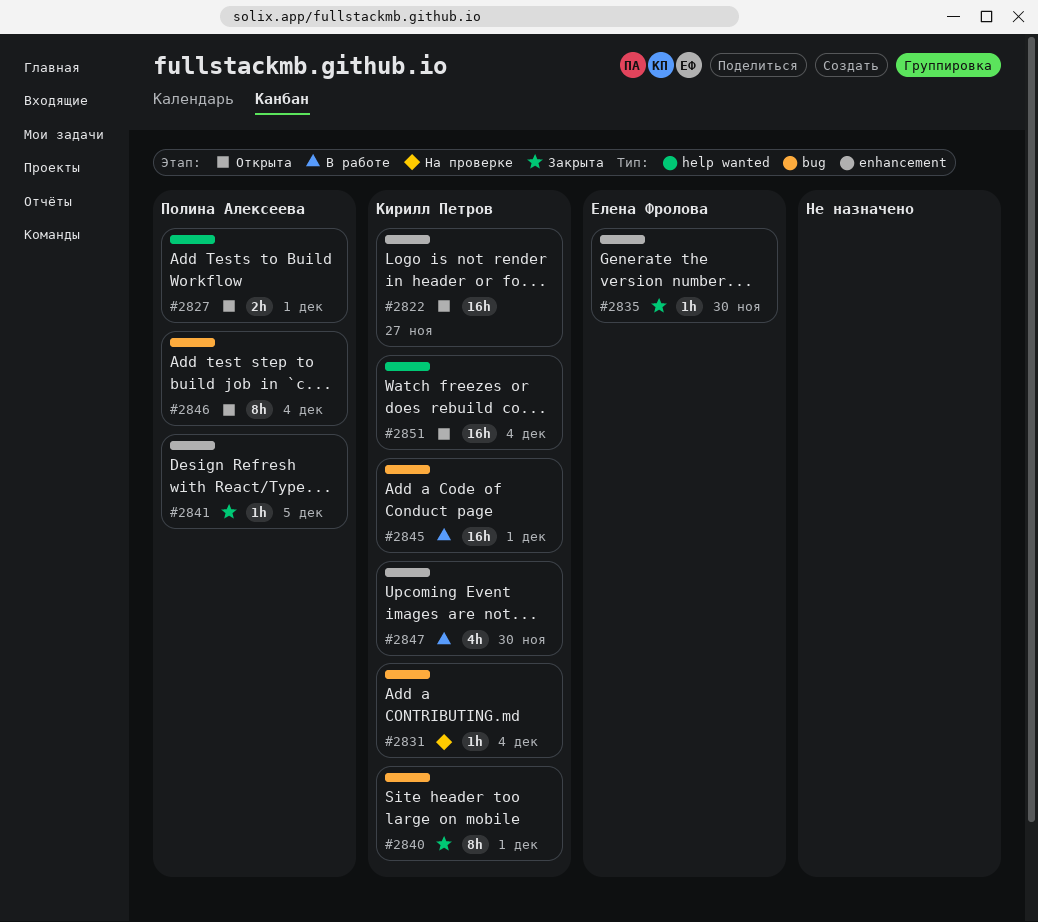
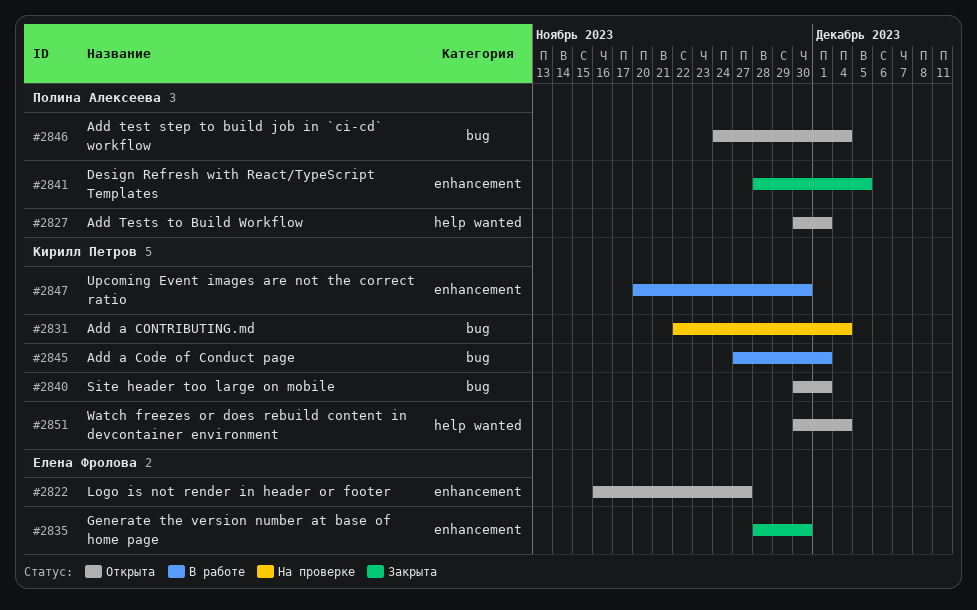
#2822, owner: Кирилл Петров -> Елена Фролова
#2840, status: Закрыта -> Открыта

